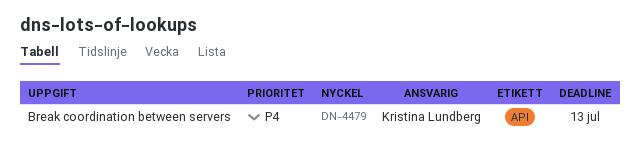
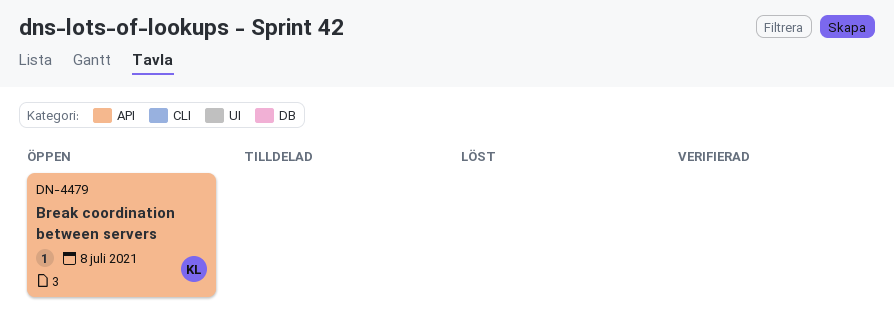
DN-4479, due: Jul 13 -> Jul 8

